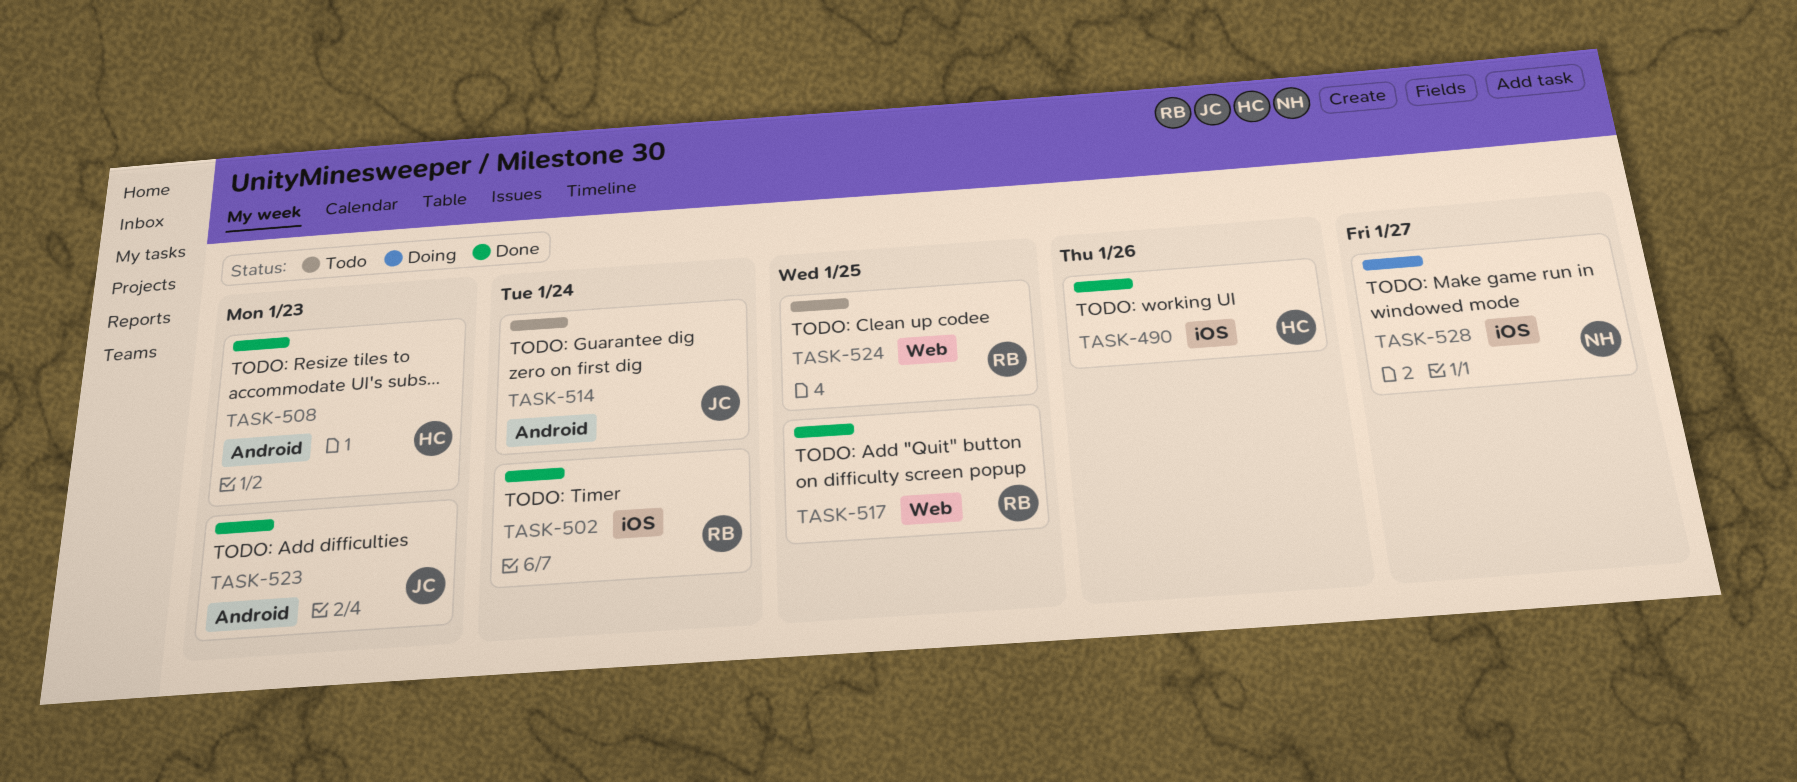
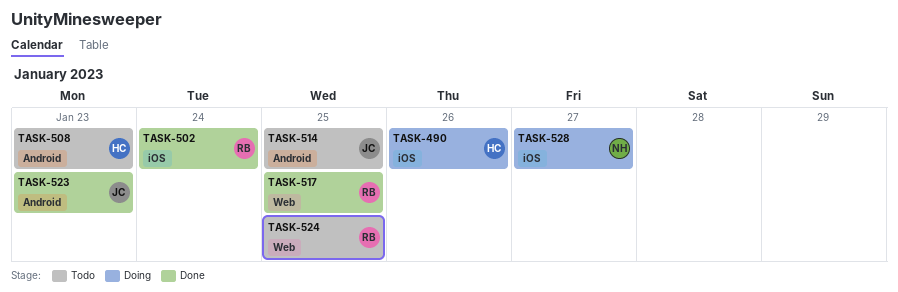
TASK-490, status: Done -> Doing
TASK-508, status: Done -> Todo
TASK-514, due: Jan 24 -> Jan 25

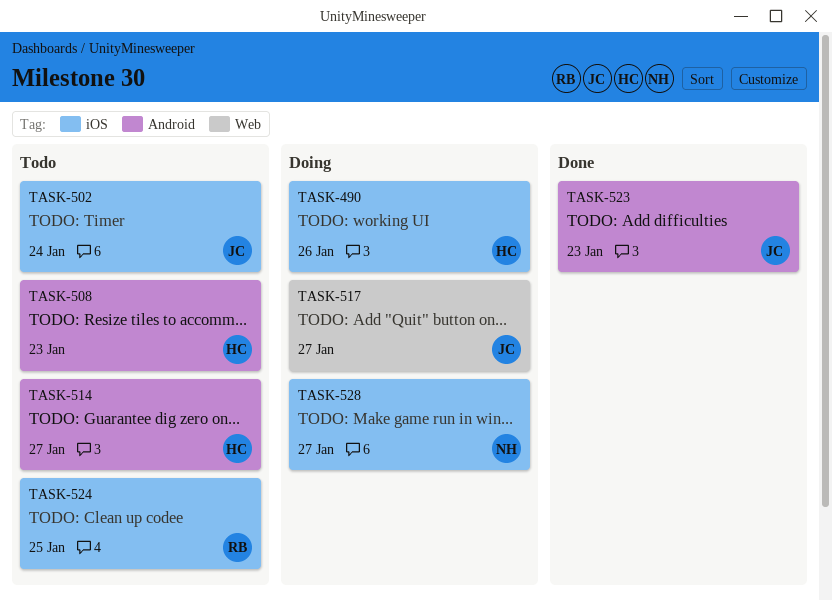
TASK-502, status: Done -> Todo
TASK-502, owner: RB -> JC
TASK-514, owner: JC -> HC
TASK-514, due: Jan 25 -> Jan 27
TASK-517, status: Done -> Doing
TASK-517, owner: RB -> JC
TASK-517, due: Jan 25 -> Jan 27
TASK-524, label: Web -> iOS

